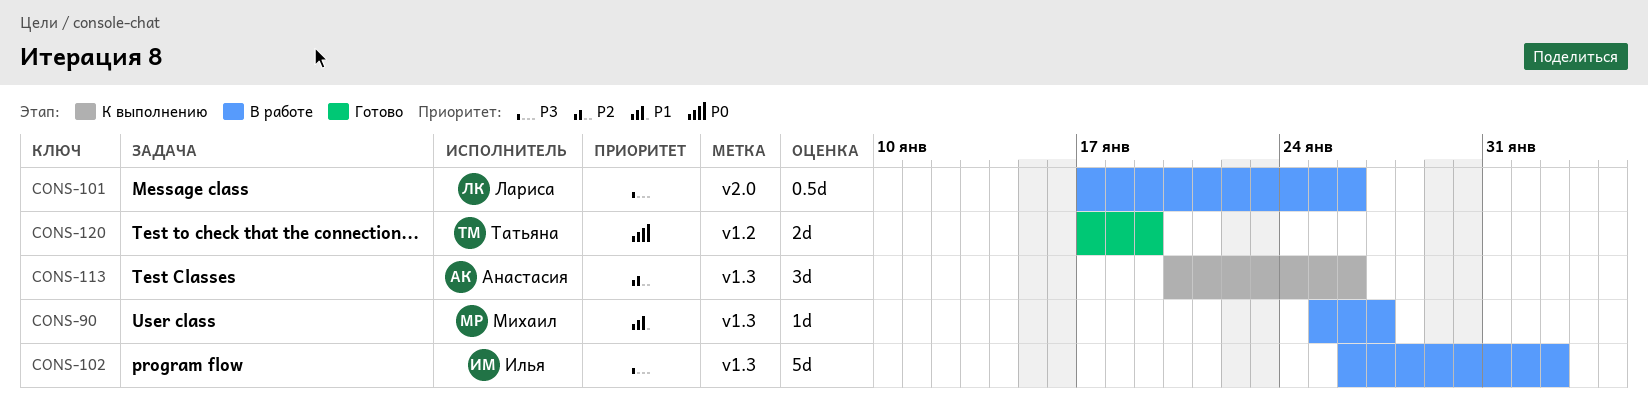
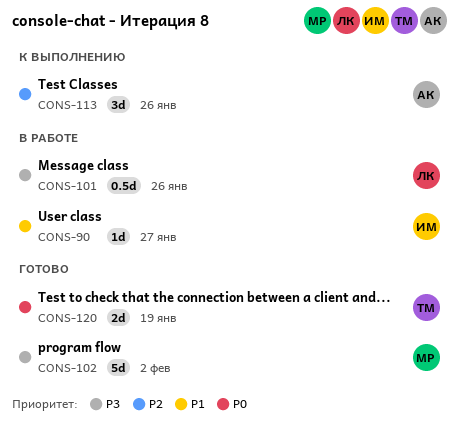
CONS-90, owner: Михаил -> Илья
CONS-102, status: В работе -> Готово
CONS-102, owner: Илья -> Михаил

